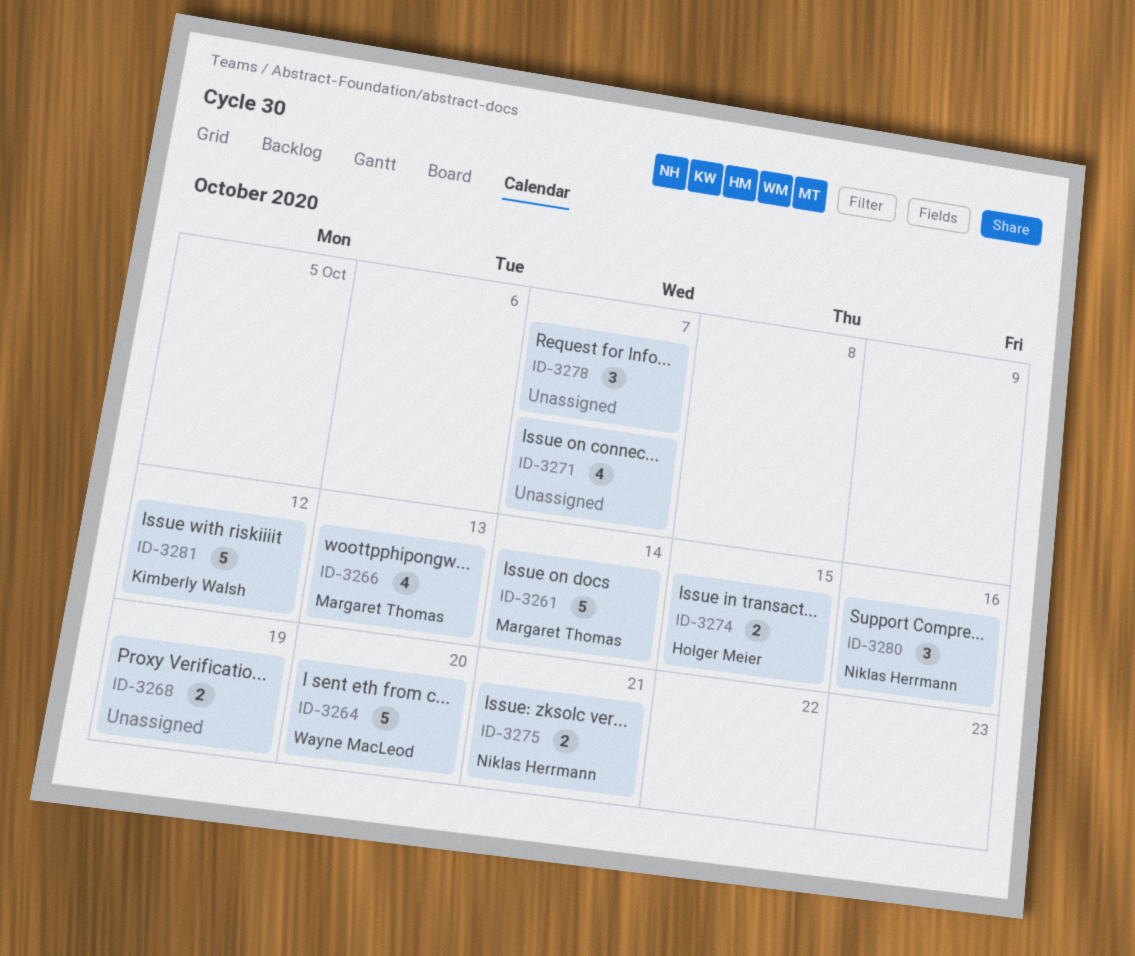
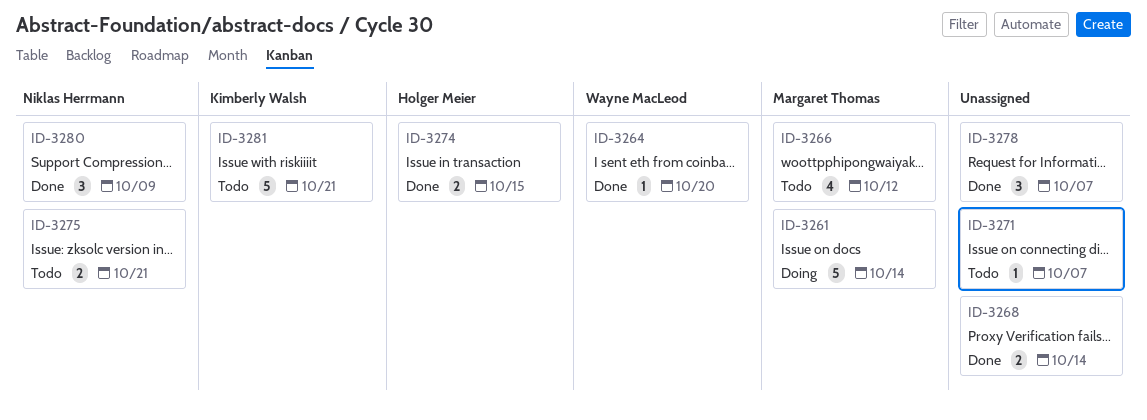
ID-3264, estimate: 5 -> 1
ID-3266, due: Oct 13 -> Oct 12
ID-3268, due: Oct 19 -> Oct 14
ID-3271, estimate: 4 -> 1
ID-3280, due: Oct 16 -> Oct 9
ID-3281, due: Oct 12 -> Oct 21

